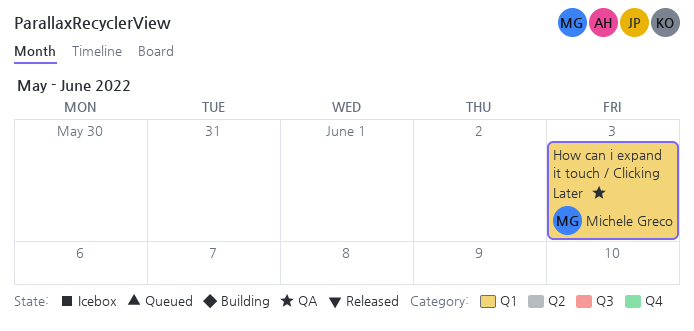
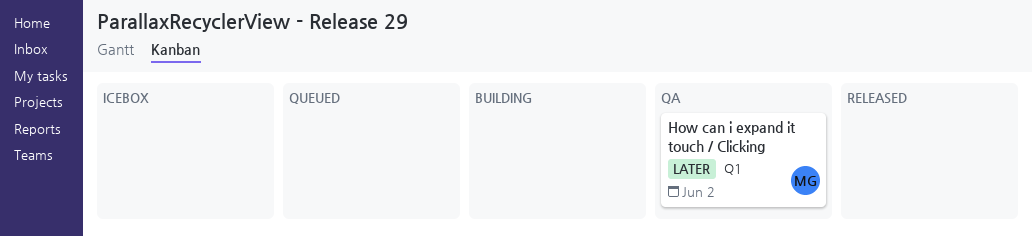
How can i expand it touch / Clicking, due: Jun 3 -> Jun 2

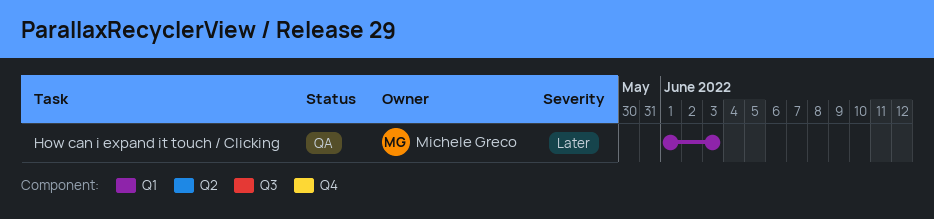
How can i expand it touch / Clicking, due: Jun 2 -> Jun 3

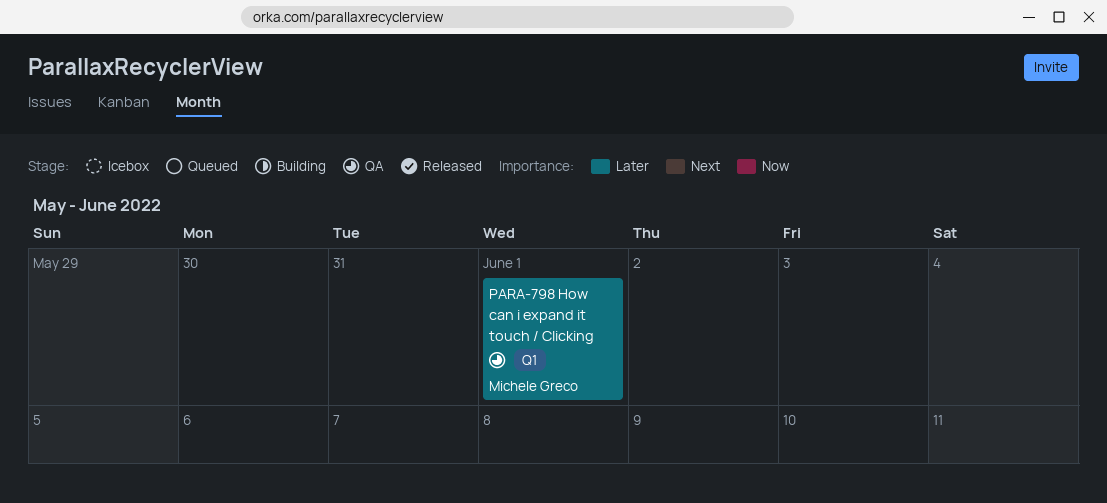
How can i expand it touch / Clicking, due: Jun 3 -> Jun 1

